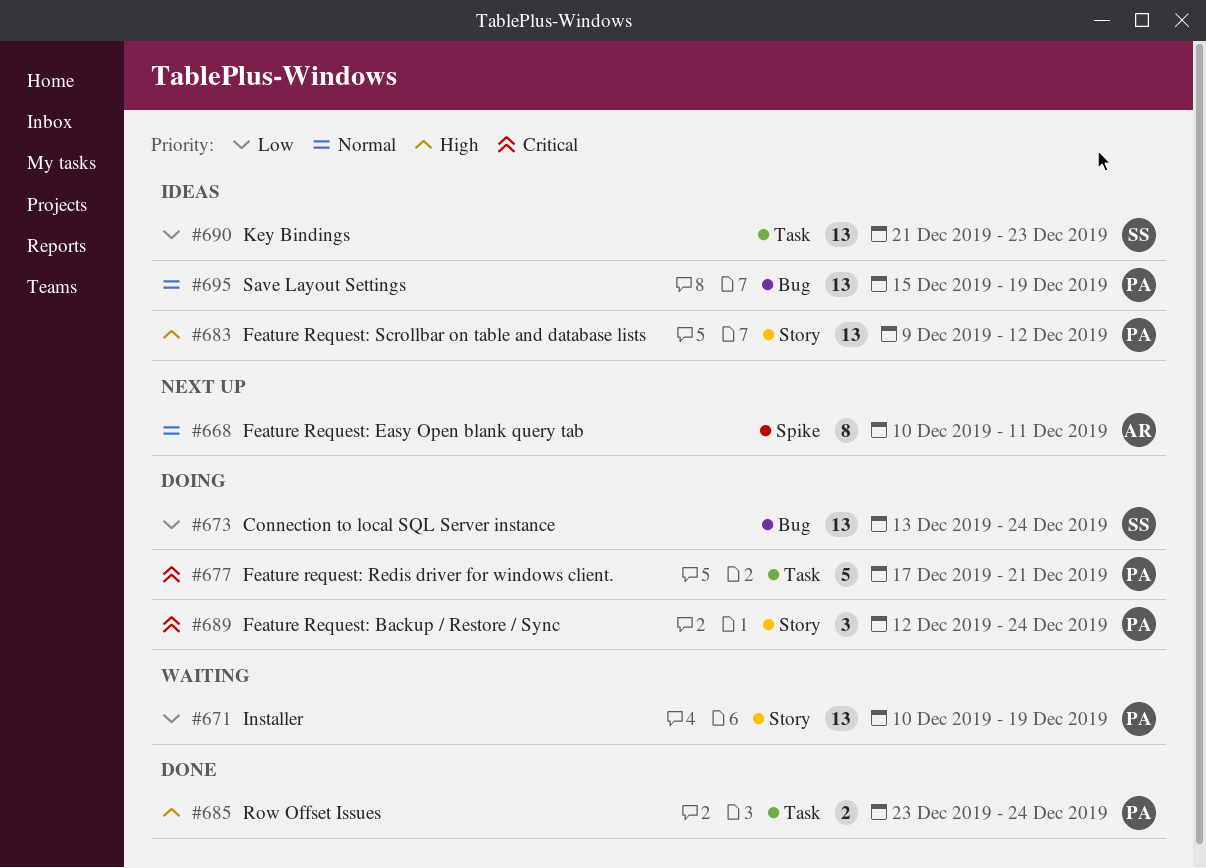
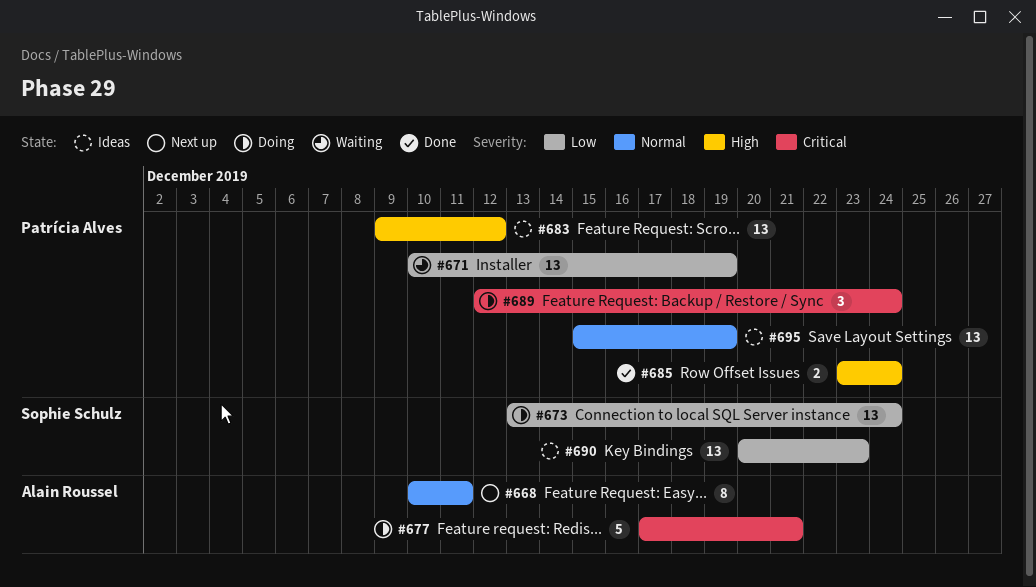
#677, owner: Patrícia Alves -> Alain Roussel
#690, start: Dec 21 -> Dec 20

